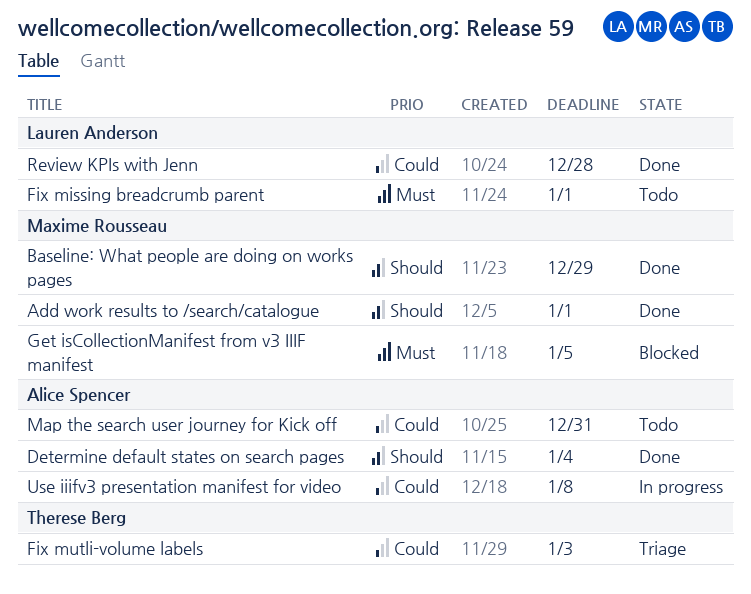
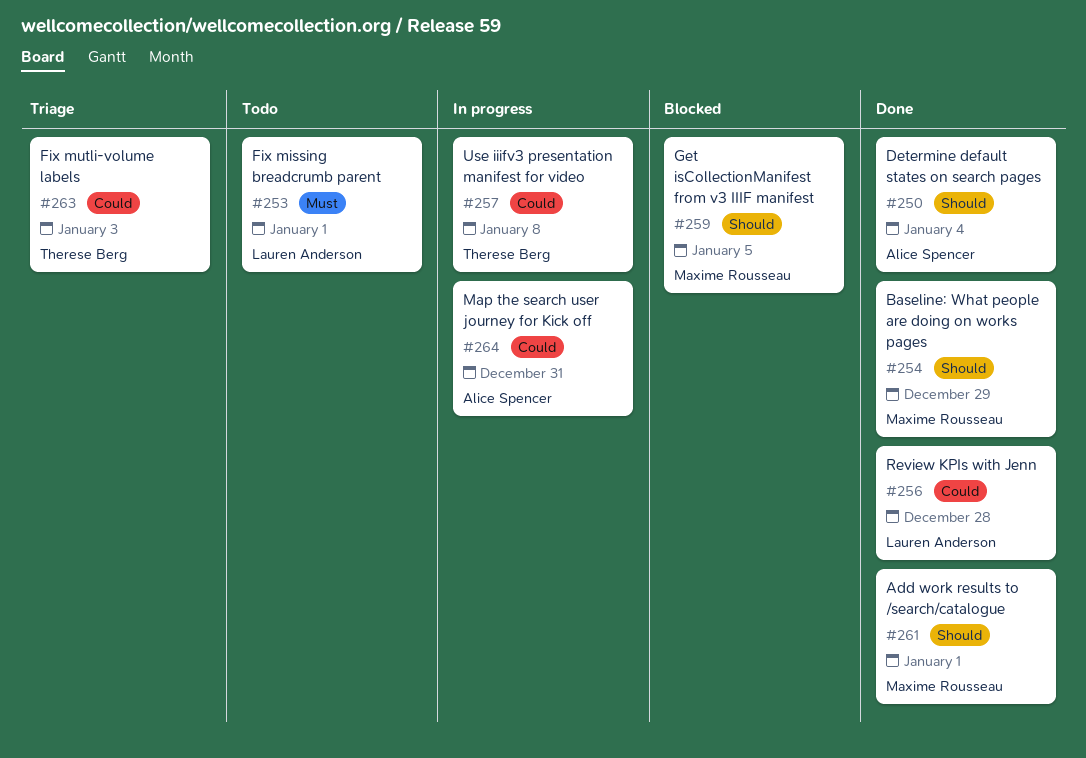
Get isCollectionManifest from v3 IIIF manifest, priority: Must -> Should
Map the search user journey for Kick off, status: Todo -> In progress
Use iiifv3 presentation manifest for video, owner: Alice Spencer -> Therese Berg

